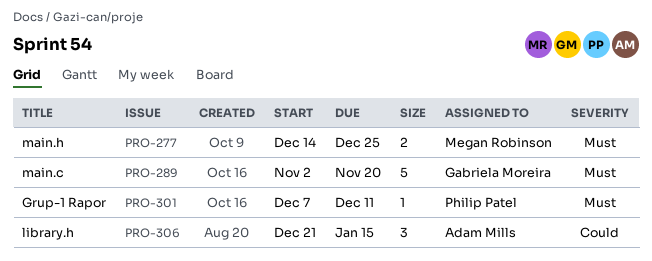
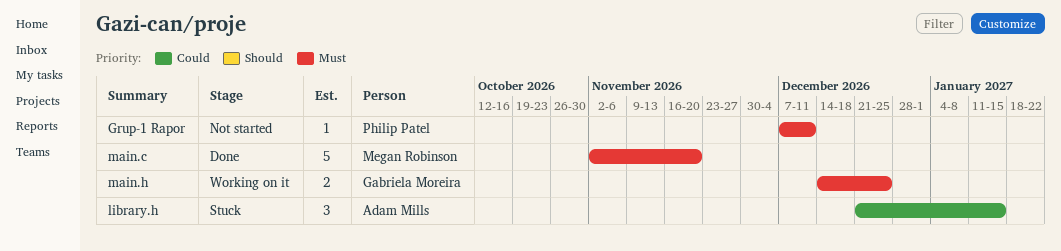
main.c, owner: Gabriela Moreira -> Megan Robinson
main.h, owner: Megan Robinson -> Gabriela Moreira

